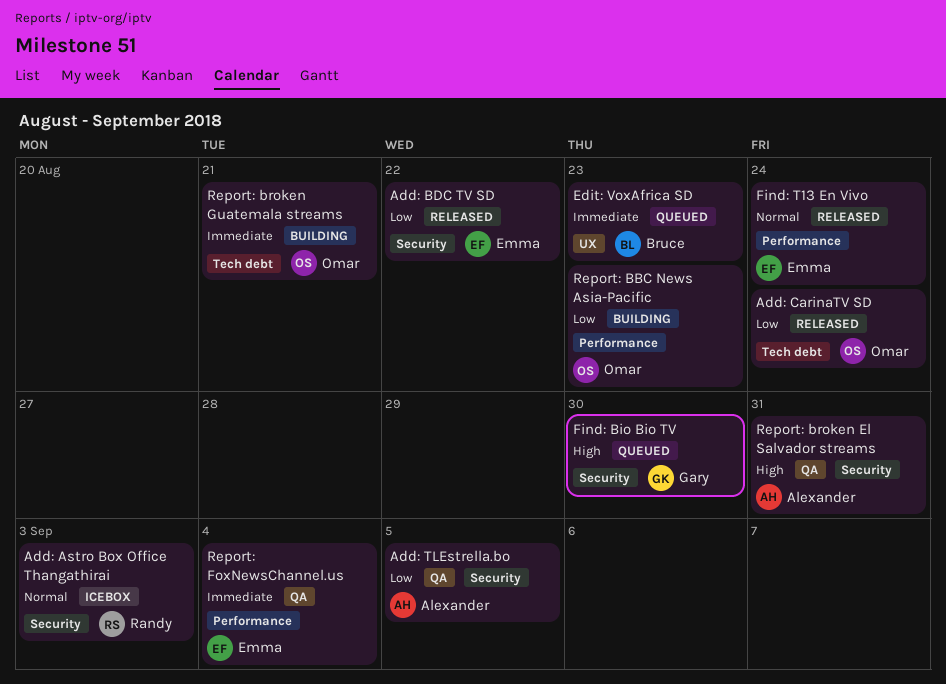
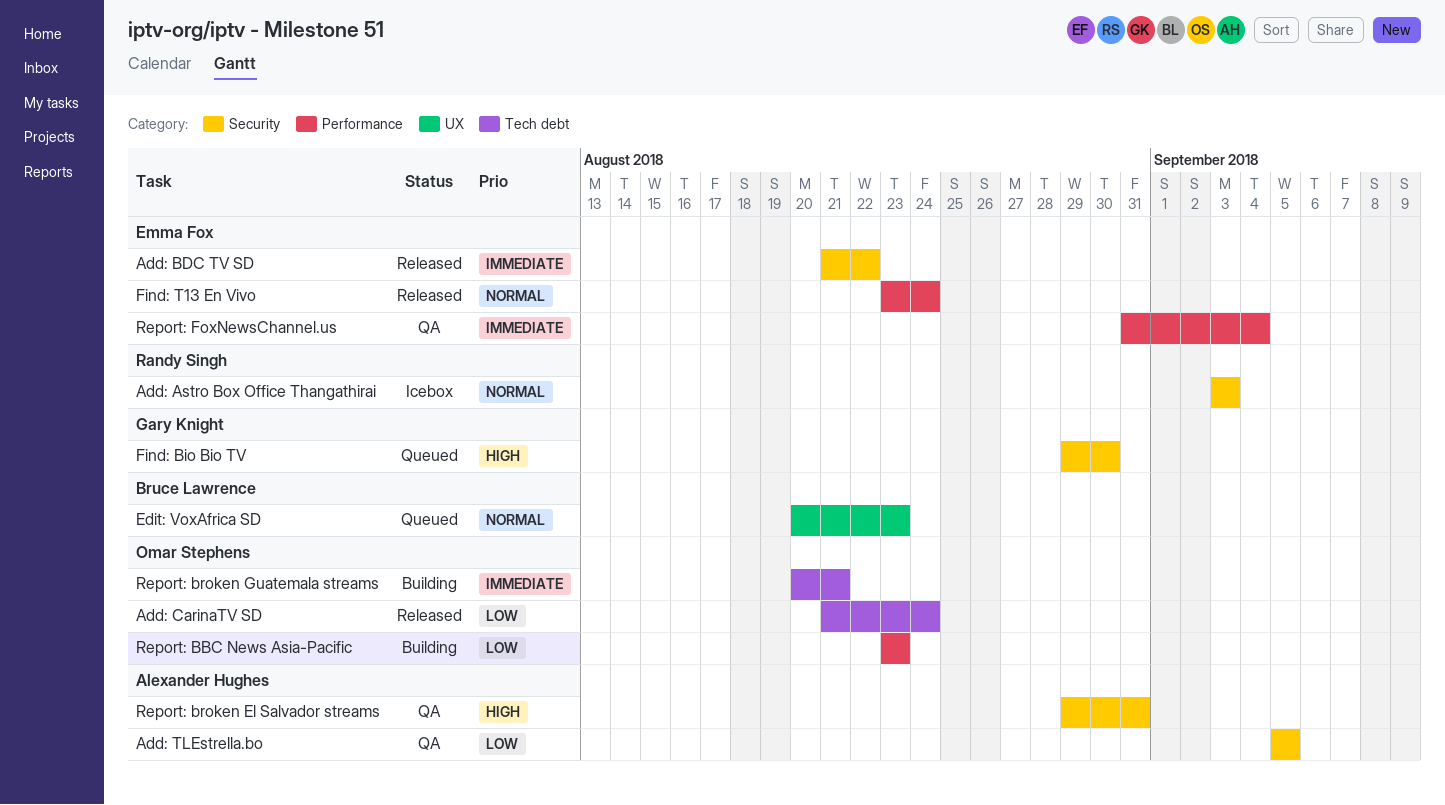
Add: BDC TV SD, priority: Low -> Immediate
Edit: VoxAfrica SD, priority: Immediate -> Normal

